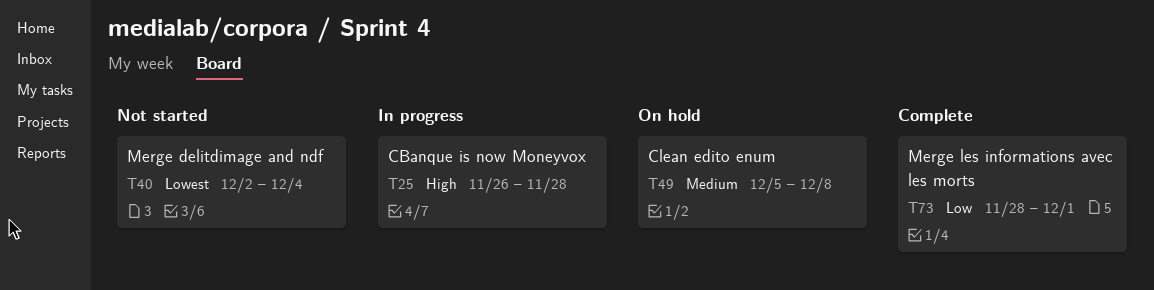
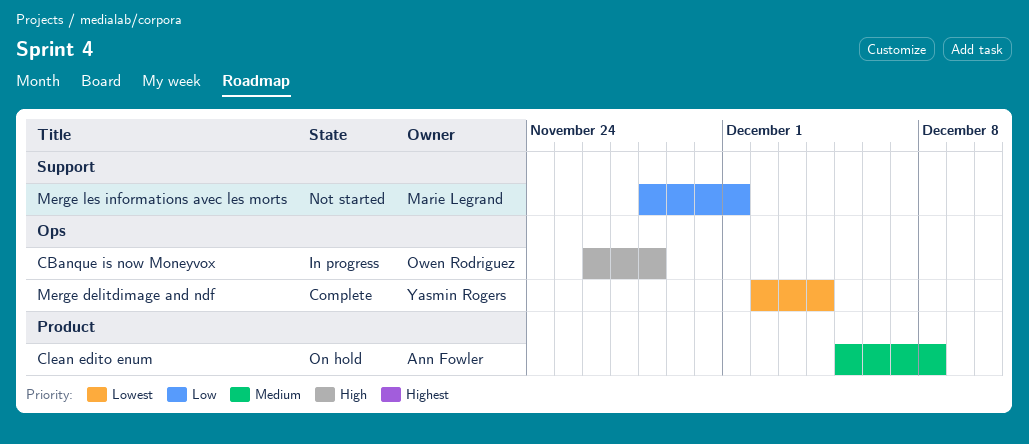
Merge delitdimage and ndf, status: Not started -> Complete
Merge les informations avec les morts, status: Complete -> Not started

